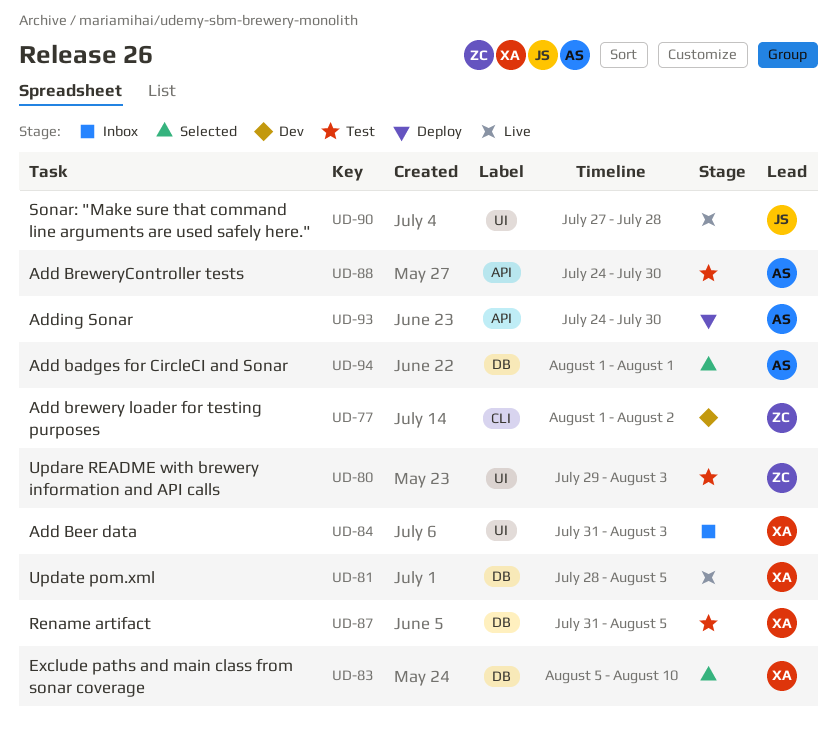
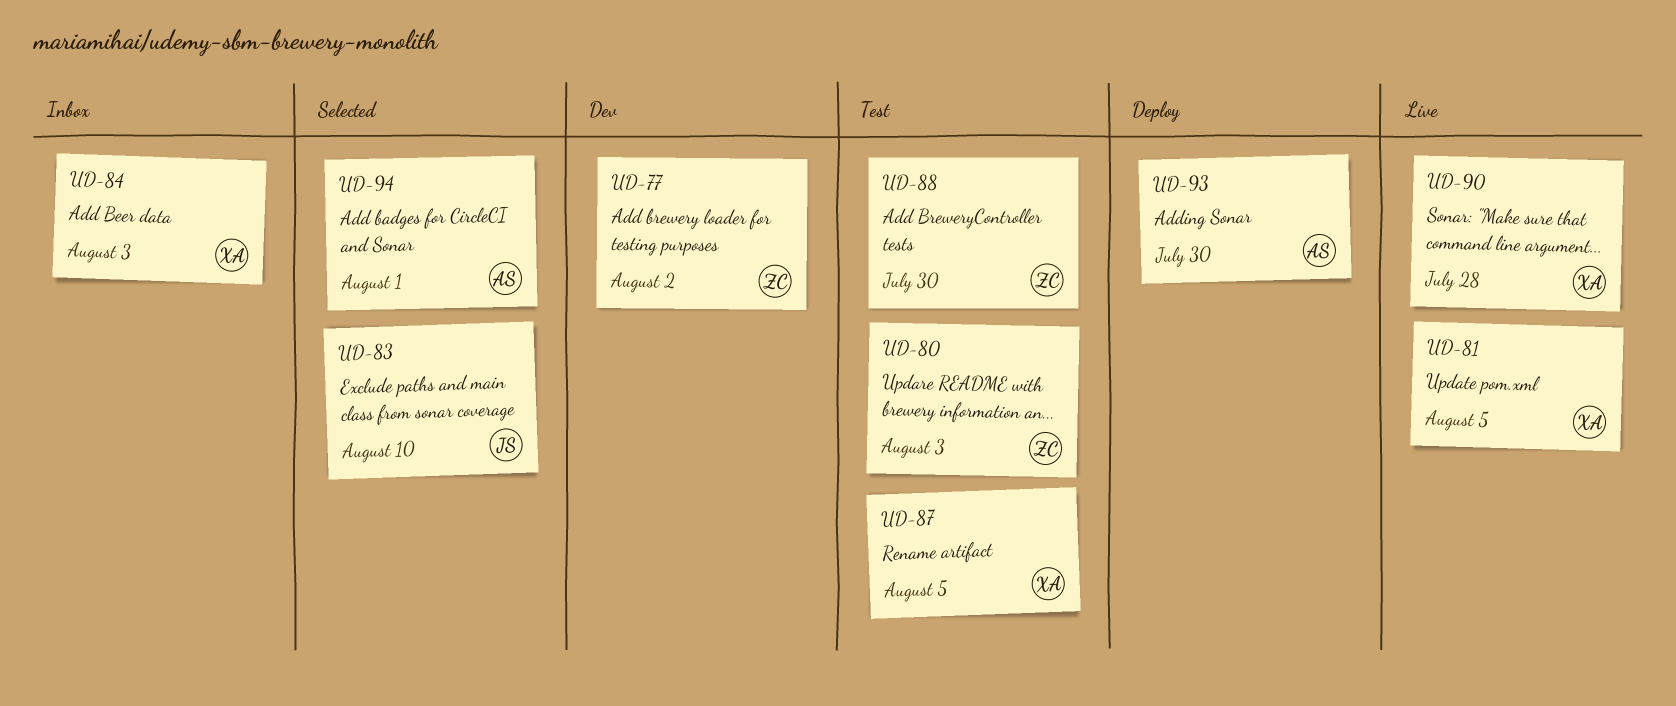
UD-83, owner: XA -> JS
UD-88, owner: AS -> ZC
UD-90, owner: JS -> XA

